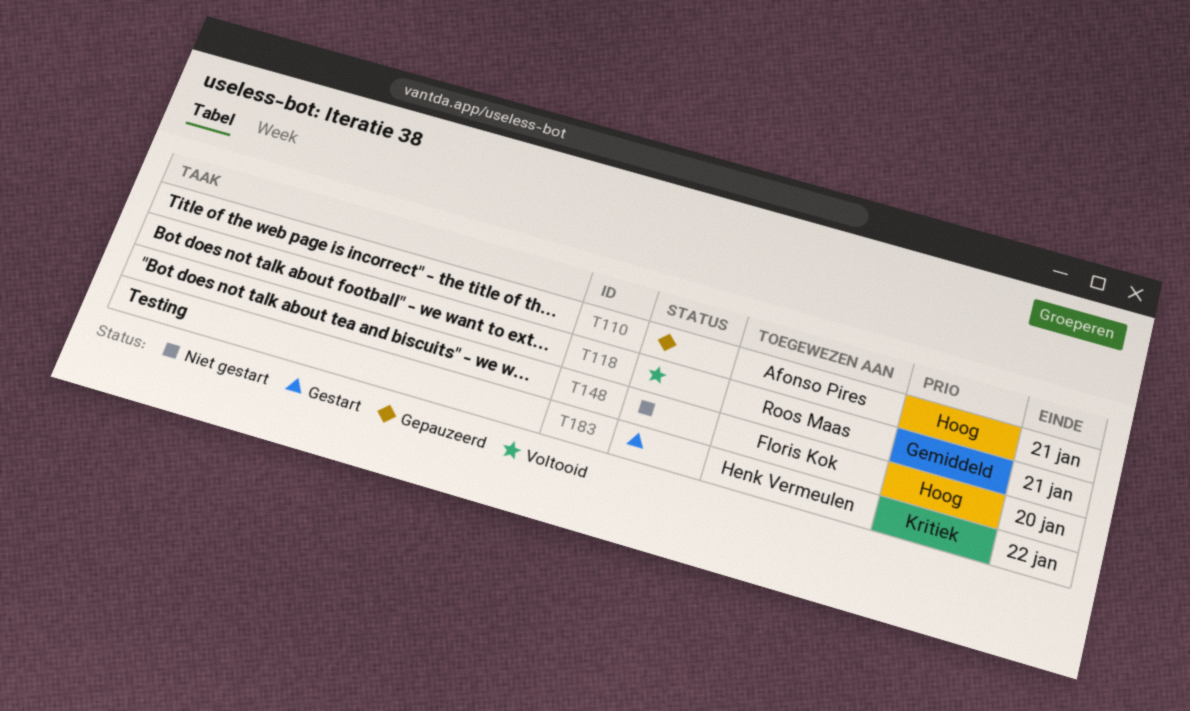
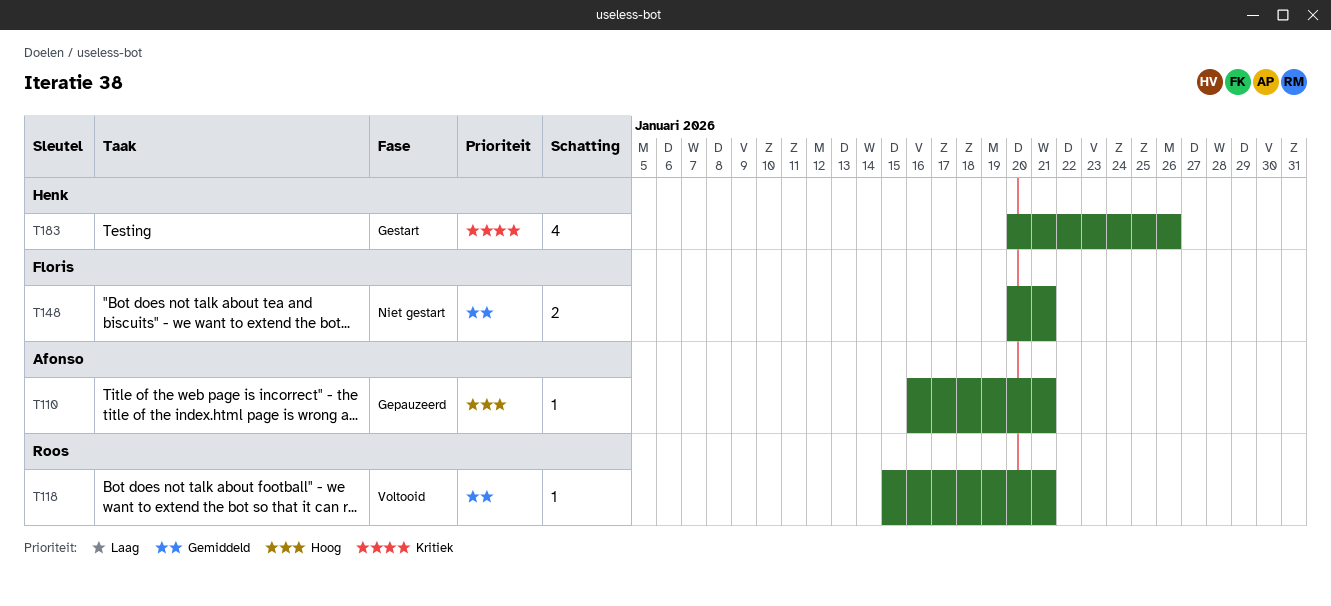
T148, priority: Hoog -> Gemiddeld
T148, due: Jan 20 -> Jan 21
T183, due: Jan 22 -> Jan 26

